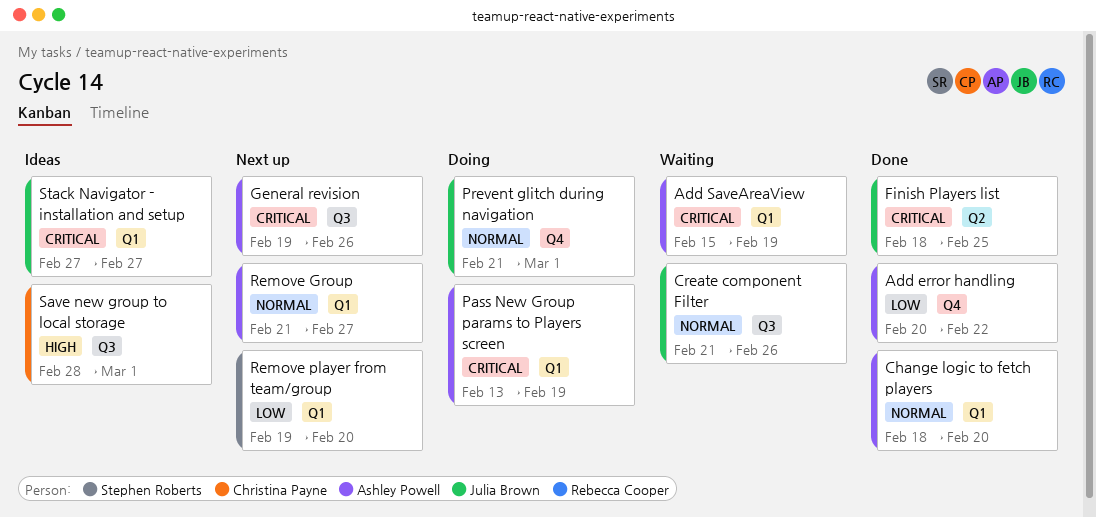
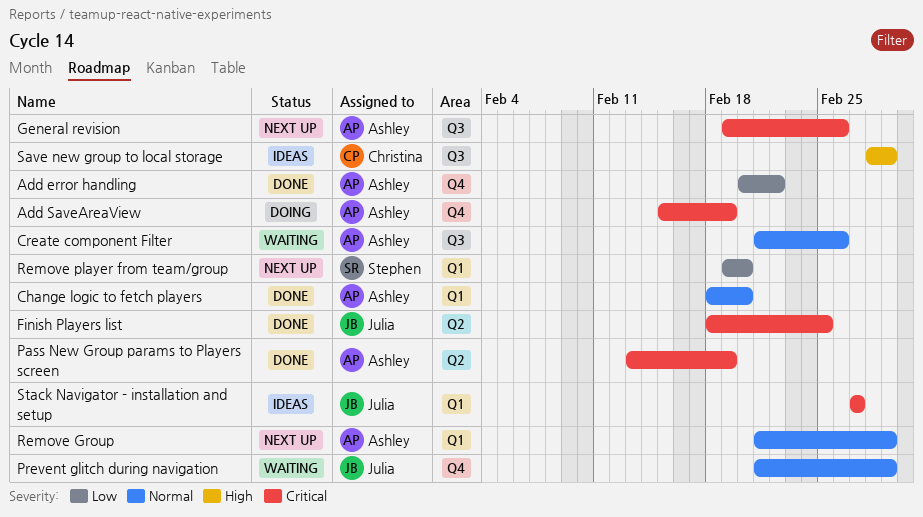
Add SaveAreaView, status: Waiting -> Doing
Add SaveAreaView, label: Q1 -> Q4
Create component Filter, owner: Julia Brown -> Ashley Powell
Pass New Group params to Players screen, status: Doing -> Done
Pass New Group params to Players screen, label: Q1 -> Q2
Prevent glitch during navigation, status: Doing -> Waiting
Remove Group, due: Feb 27 -> Mar 1

